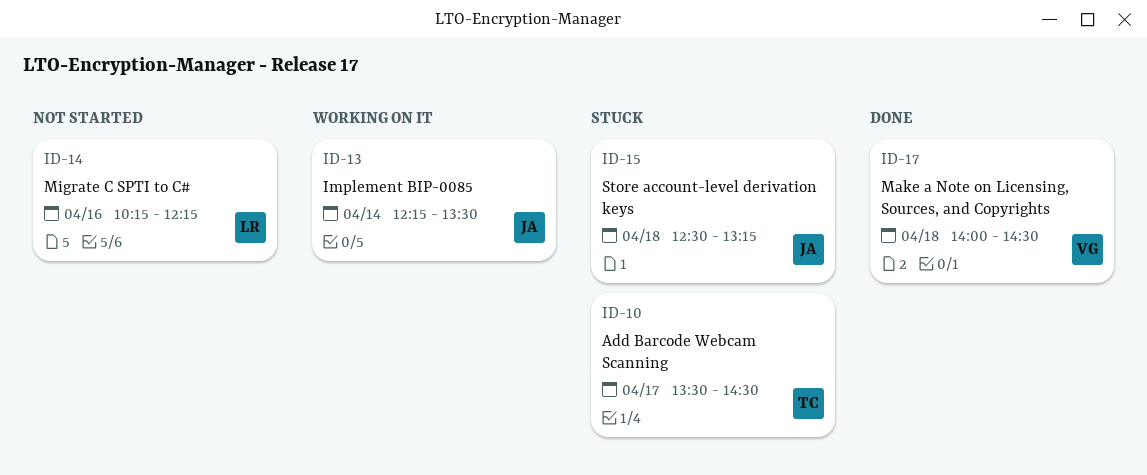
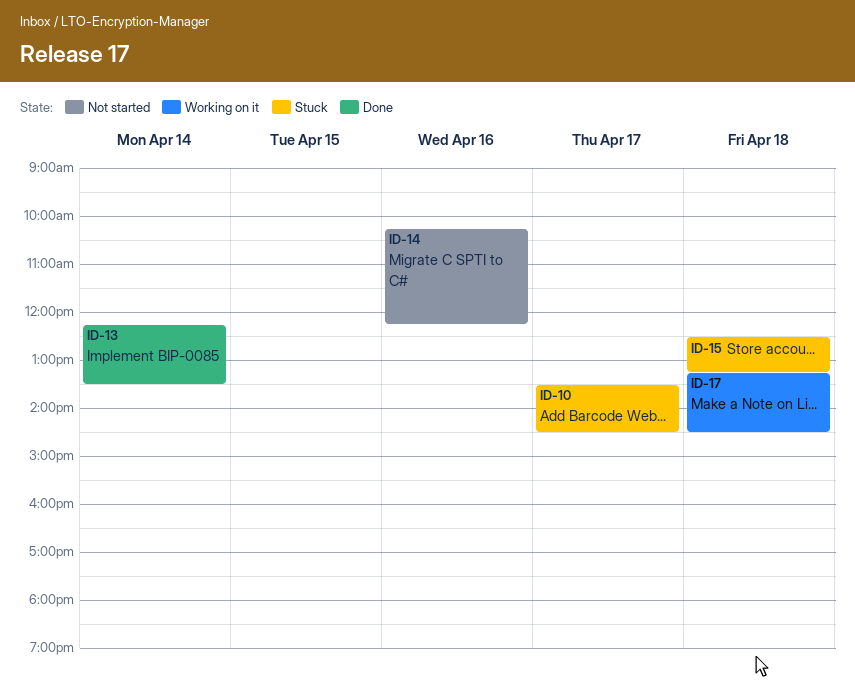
ID-13, status: Working on it -> Done
ID-17, status: Done -> Working on it
ID-17, begins: 14:00 -> 13:15

